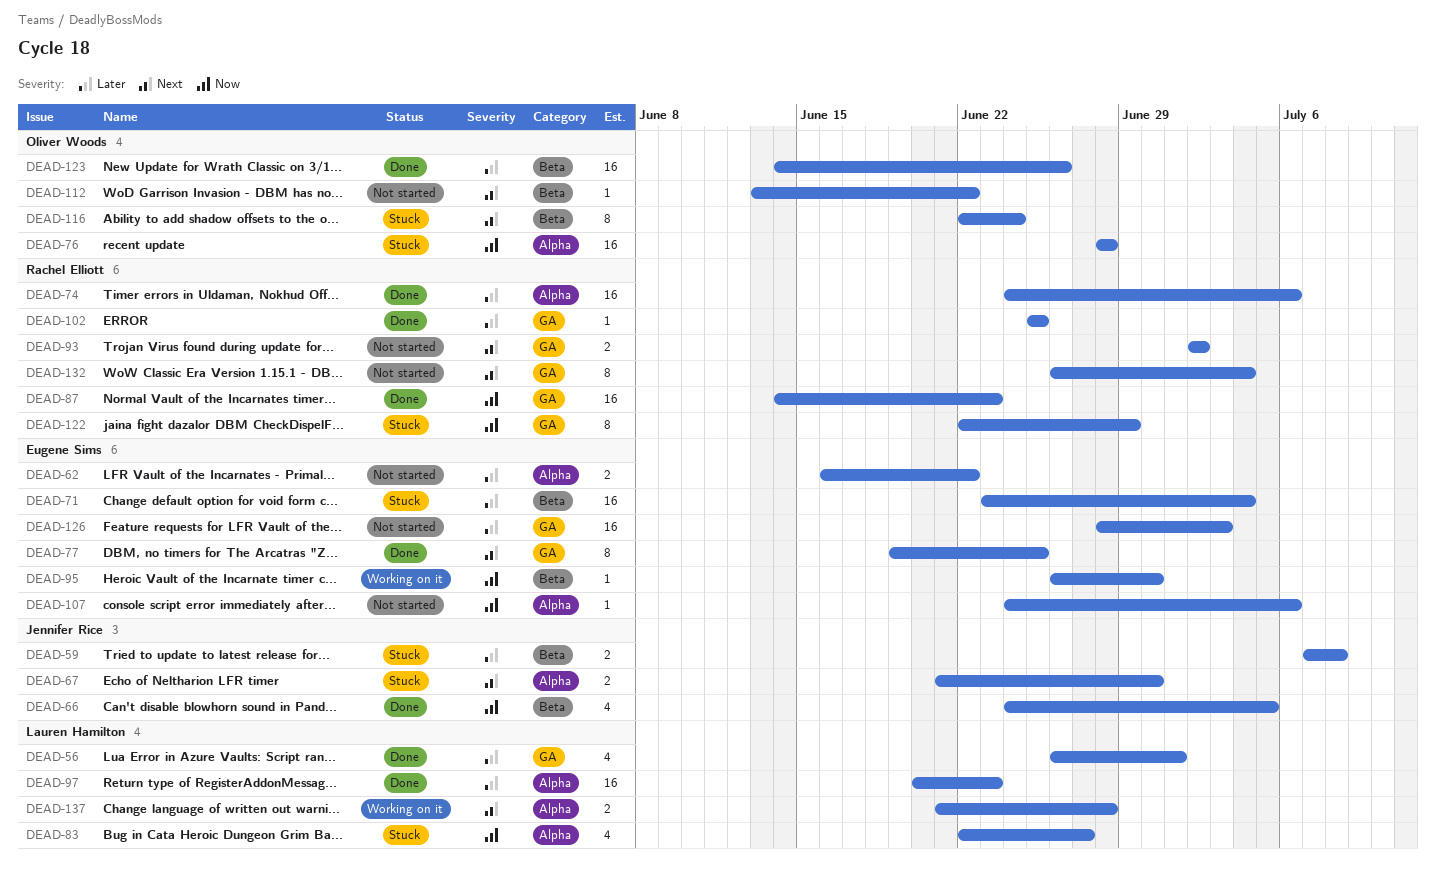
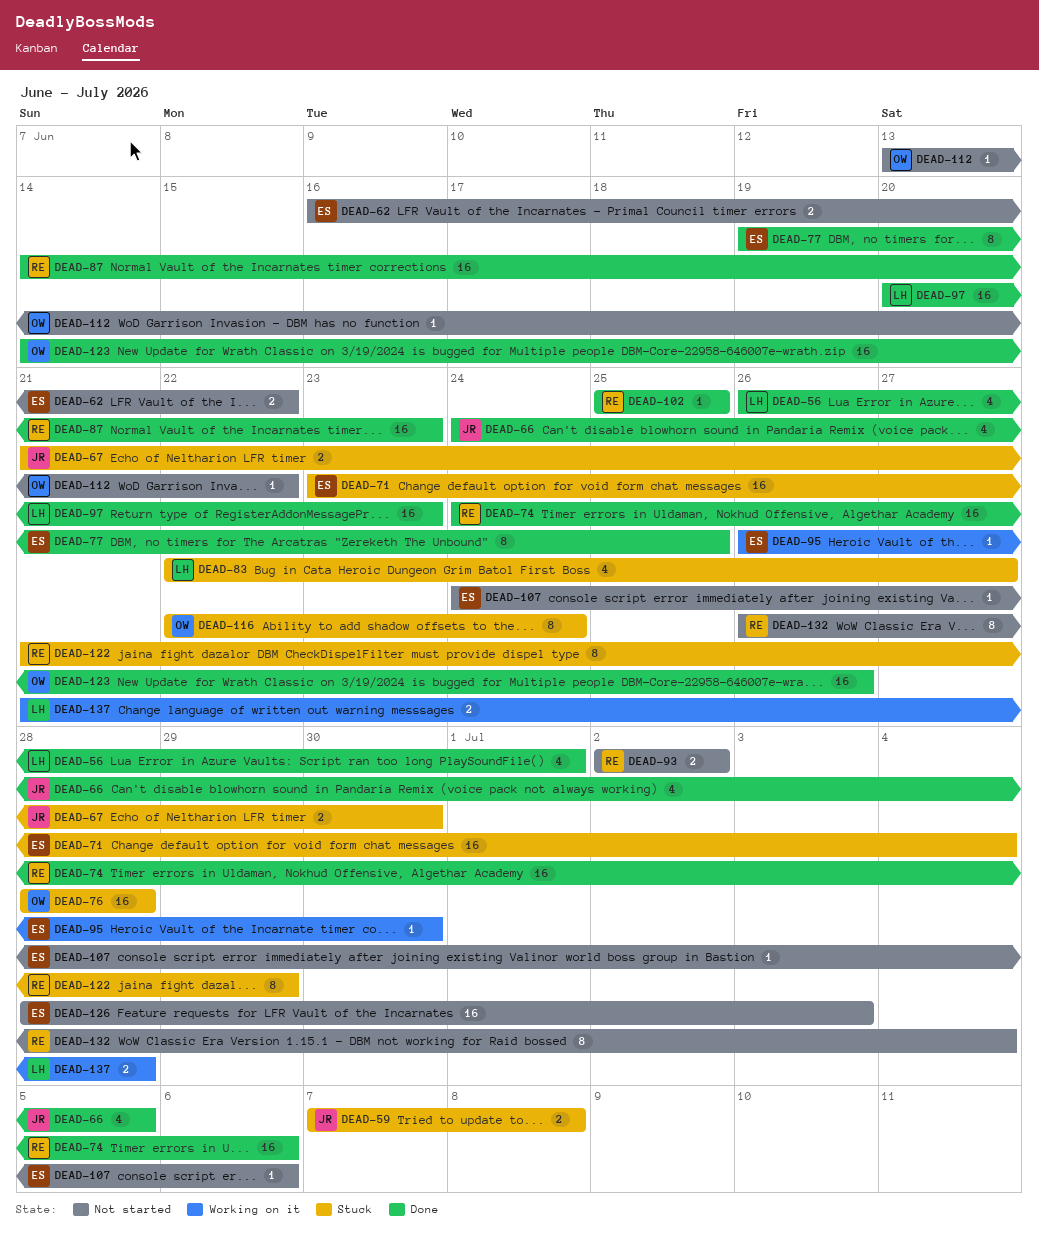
DEAD-122, start: Jun 22 -> Jun 21

